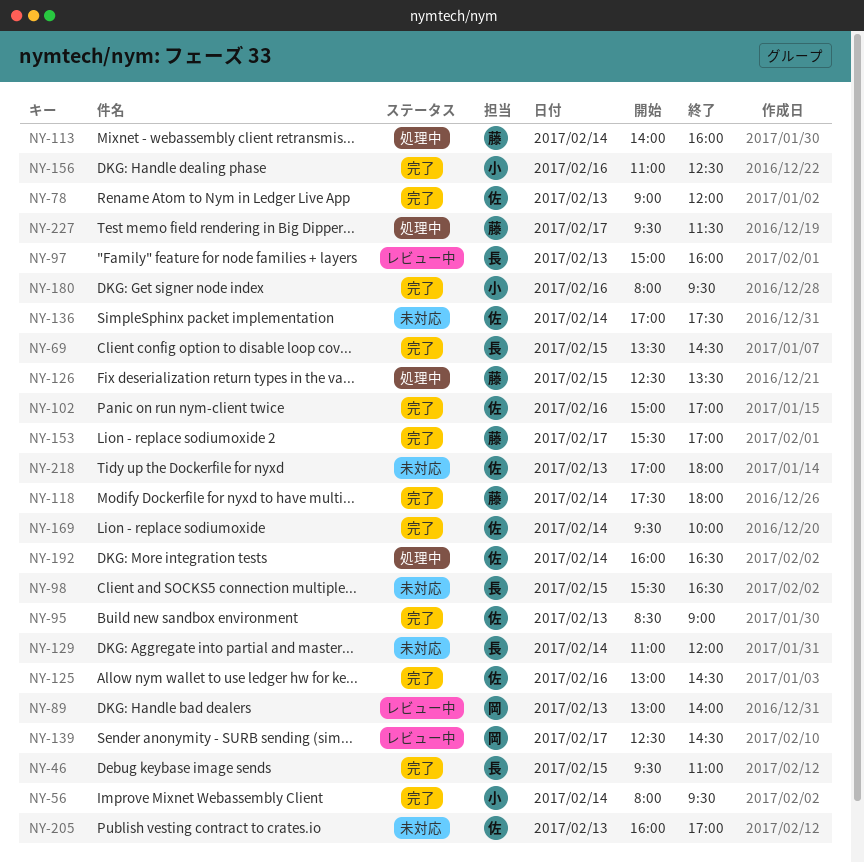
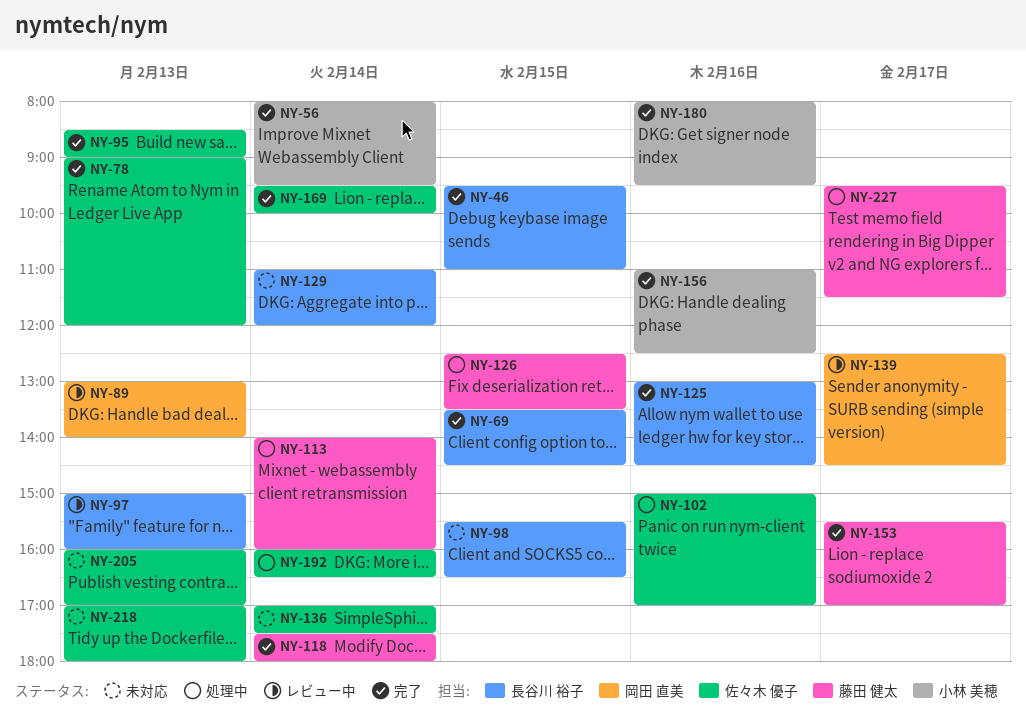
NY-102, status: 完了 -> 処理中
NY-125, owner: 佐々木 優子 -> 長谷川 裕子

